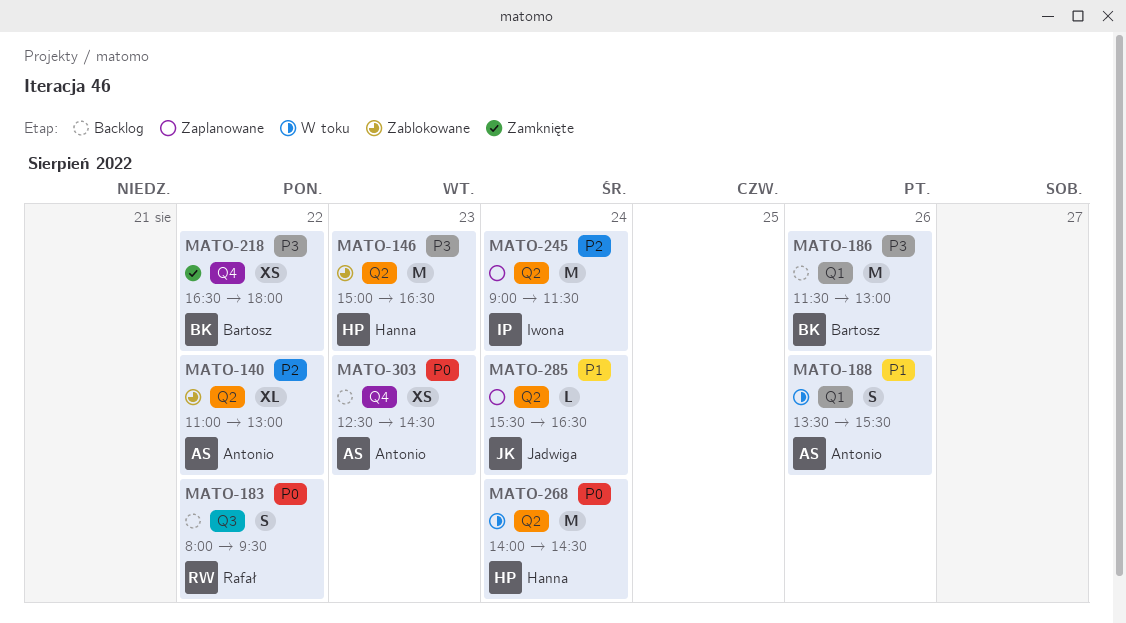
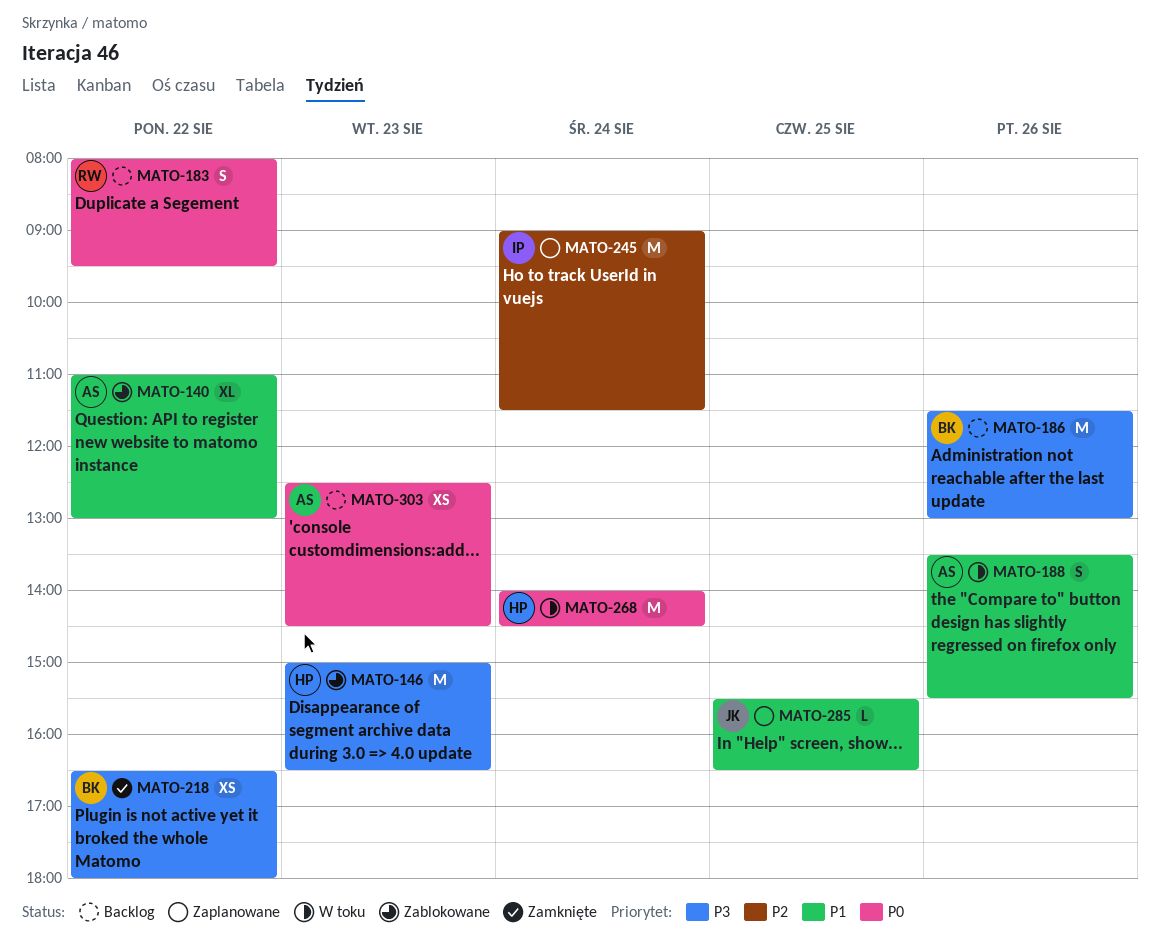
MATO-140, priority: P2 -> P1
MATO-285, day: Aug 24 -> Aug 25

